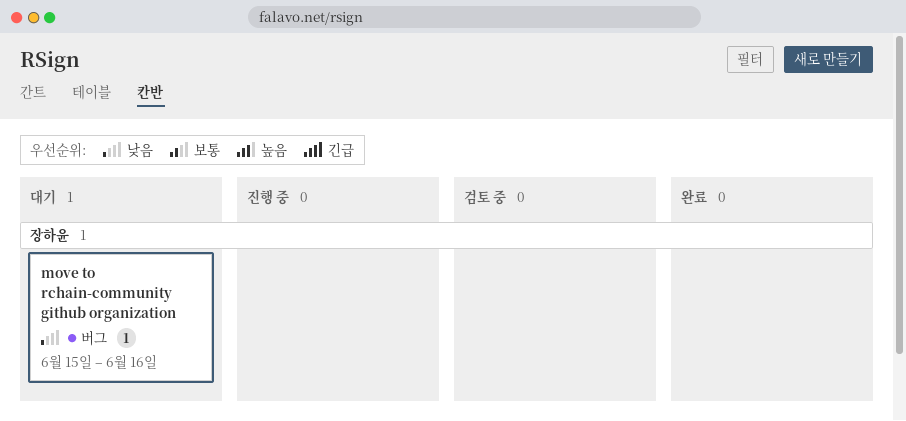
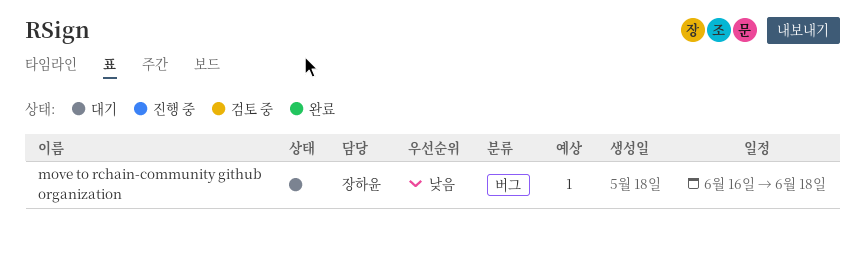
move to rchain-community github organization, start: Jun 15 -> Jun 16
move to rchain-community github organization, due: Jun 16 -> Jun 18

